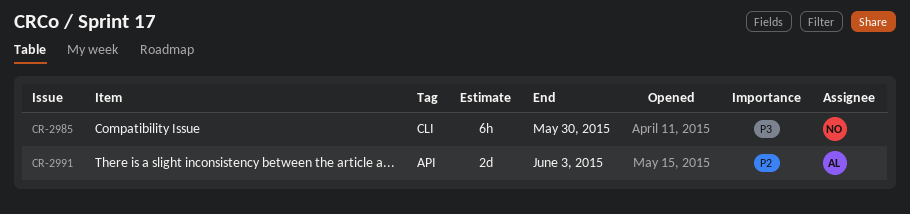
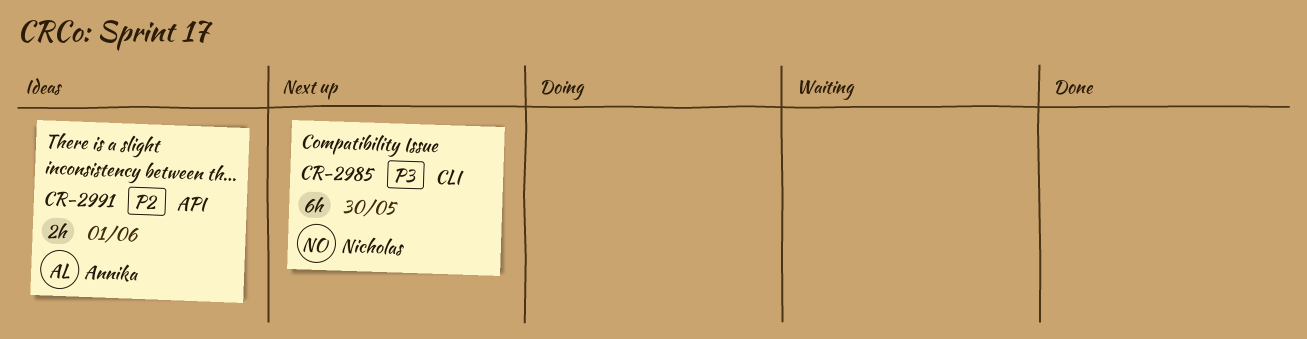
CR-2991, estimate: 2d -> 2h
CR-2991, due: Jun 3 -> Jun 1

